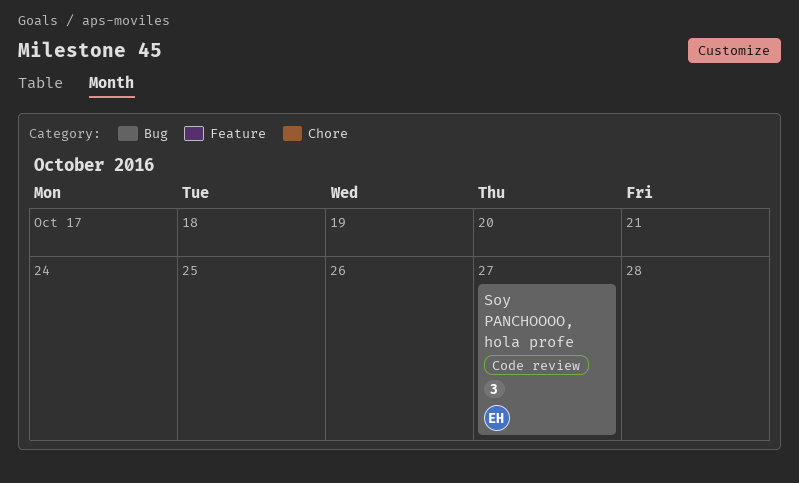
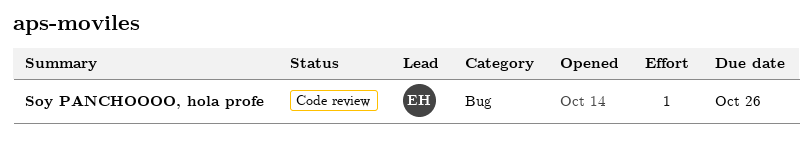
Soy PANCHOOOO, hola profe, estimate: 3 -> 1
Soy PANCHOOOO, hola profe, due: Oct 27 -> Oct 26

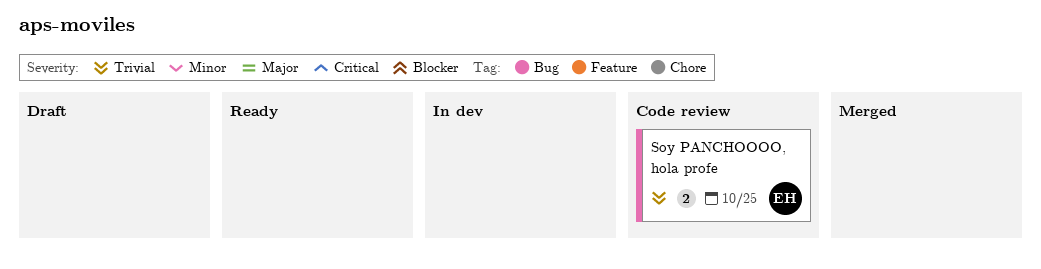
Soy PANCHOOOO, hola profe, estimate: 1 -> 2
Soy PANCHOOOO, hola profe, due: Oct 26 -> Oct 25

